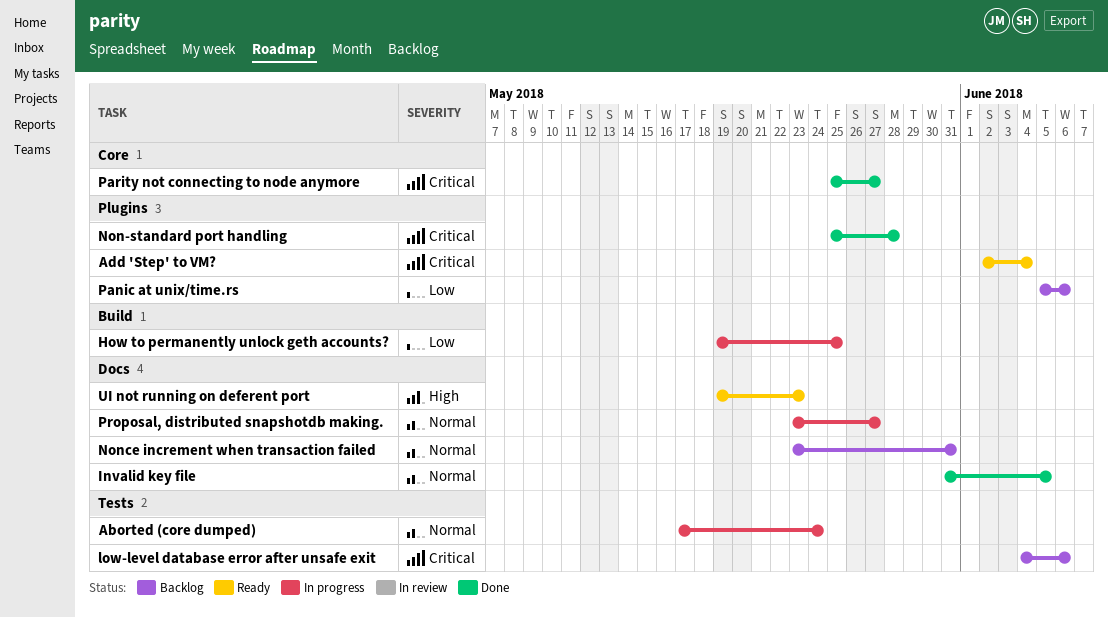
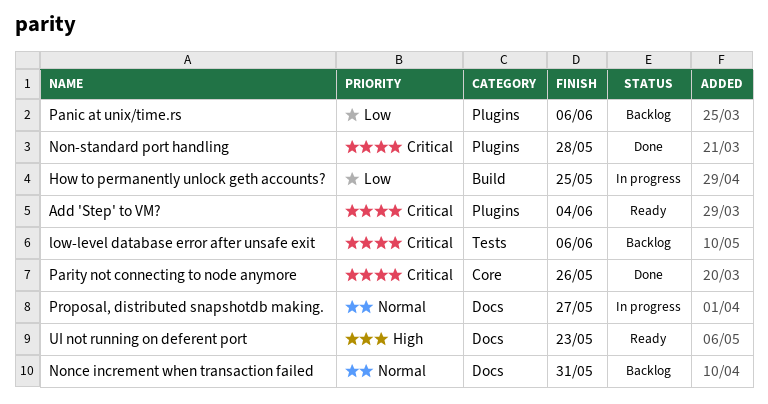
Aborted (core dumped): present -> none
Invalid key file: present -> none
Parity not connecting to node anymore, due: May 27 -> May 26

